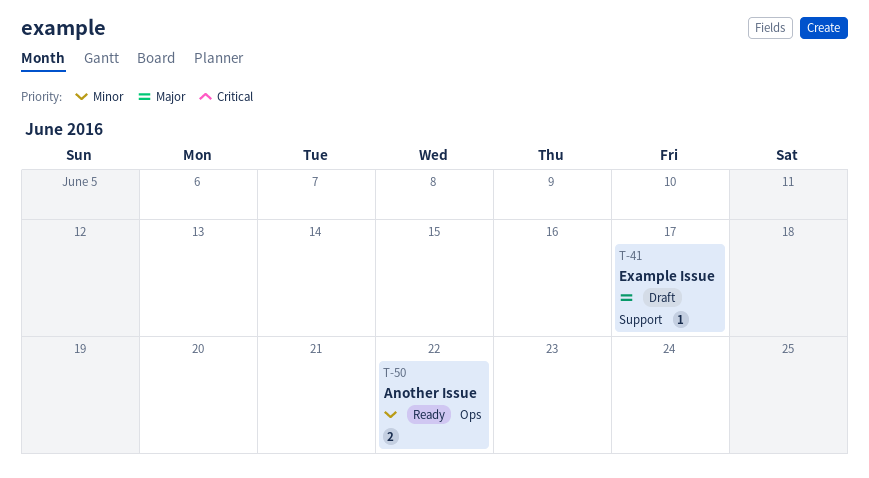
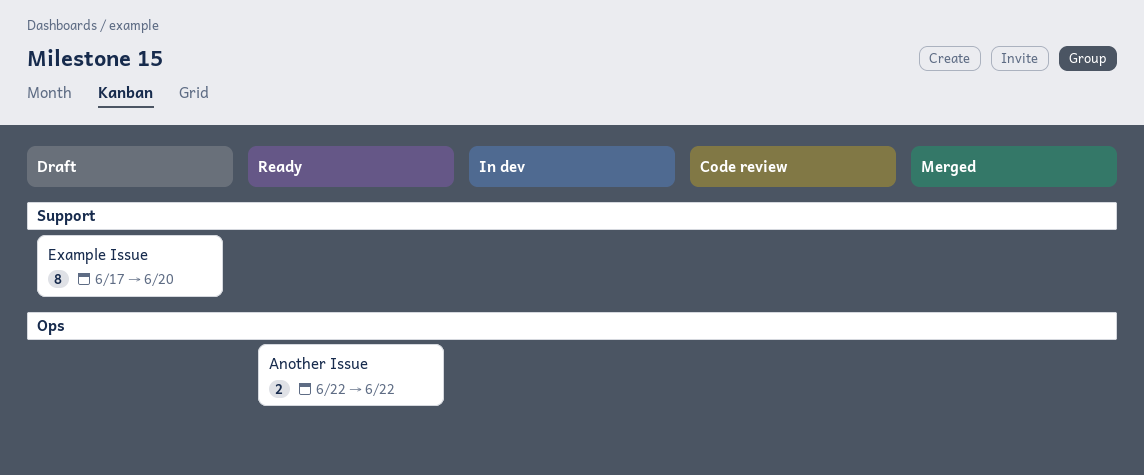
Example Issue, estimate: 1 -> 8
Example Issue, due: Jun 17 -> Jun 20

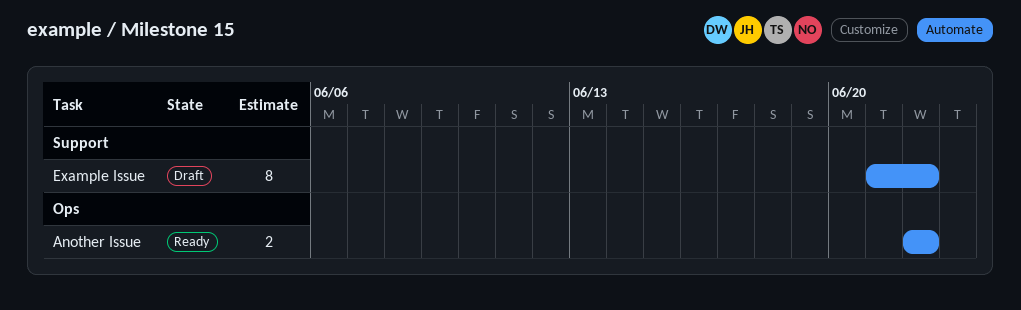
Example Issue, start: Jun 17 -> Jun 21
Example Issue, due: Jun 20 -> Jun 22

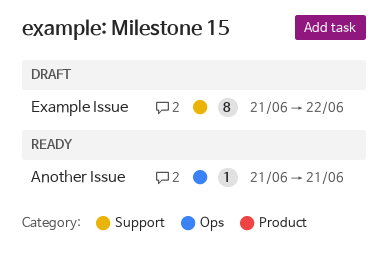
Another Issue, estimate: 2 -> 1
Another Issue, start: Jun 22 -> Jun 21
Another Issue, due: Jun 22 -> Jun 21

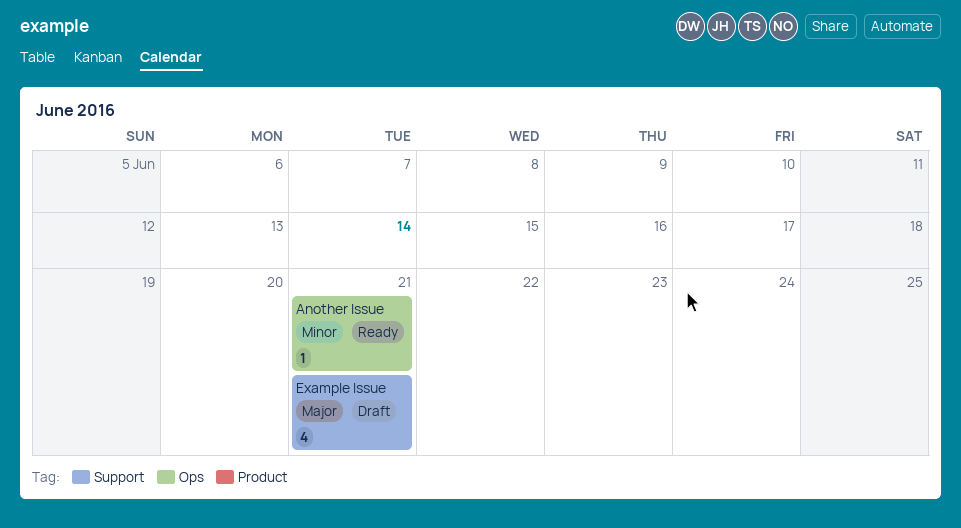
Example Issue, estimate: 8 -> 4
Example Issue, due: Jun 22 -> Jun 21

